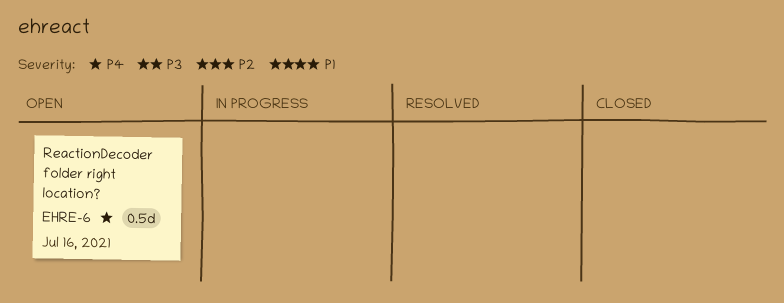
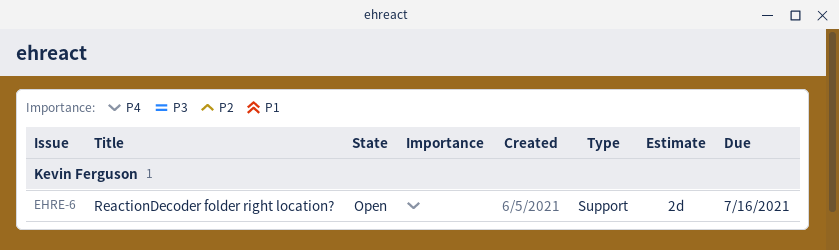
EHRE-6, estimate: 0.5d -> 2d

